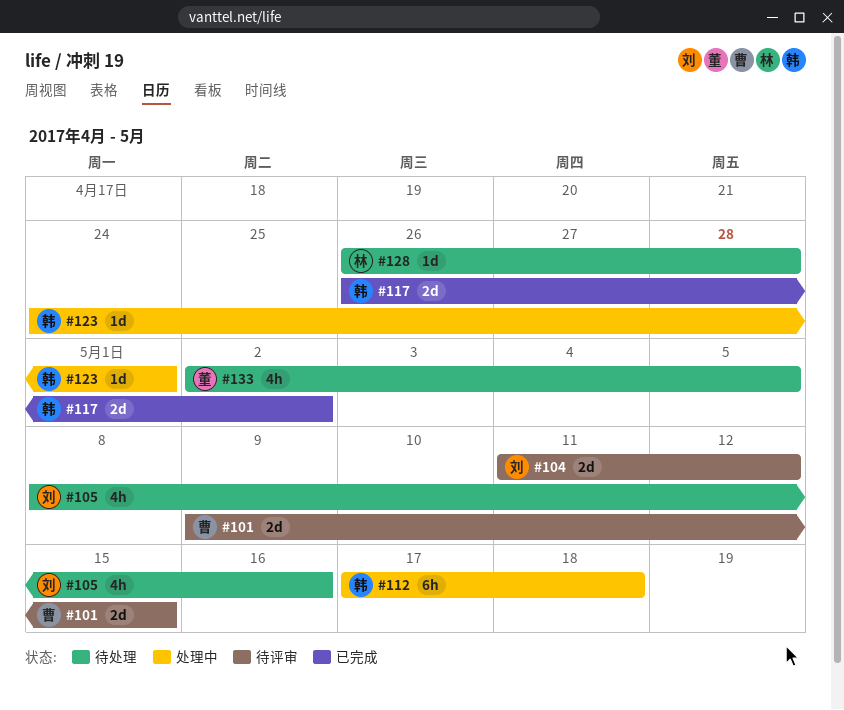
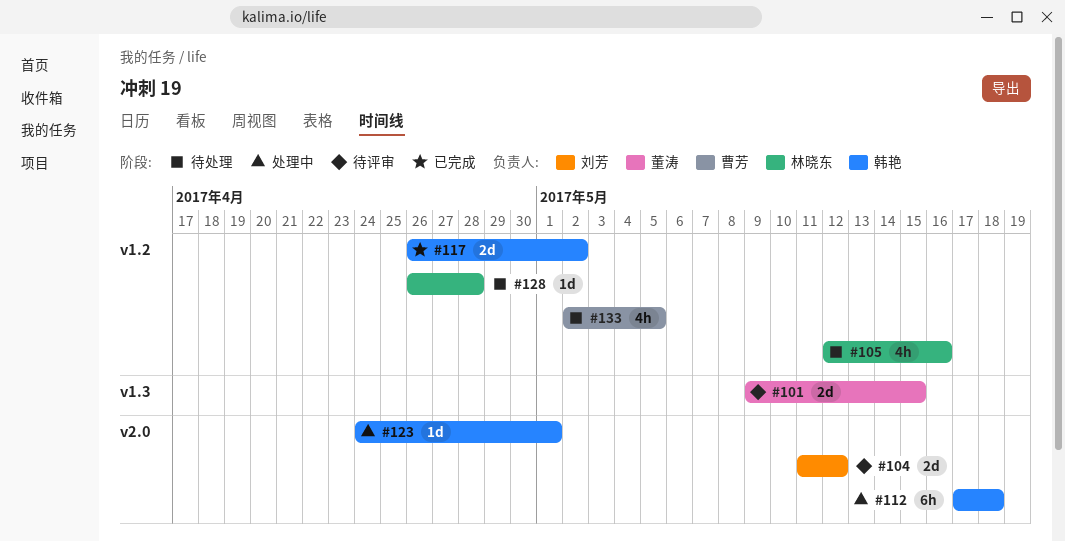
#101, owner: 曹芳 -> 董涛
#105, owner: 刘芳 -> 林晓东
#105, start: May 8 -> May 12
#133, owner: 董涛 -> 曹芳

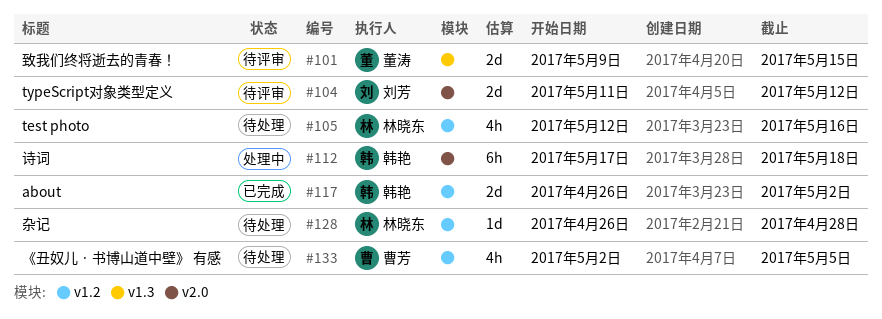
#123: present -> none

